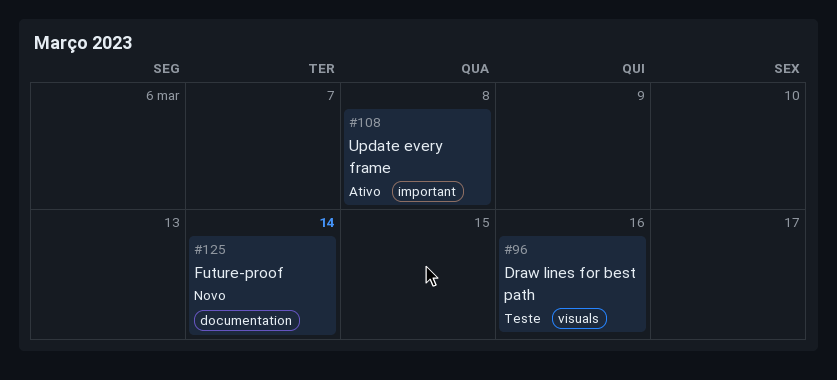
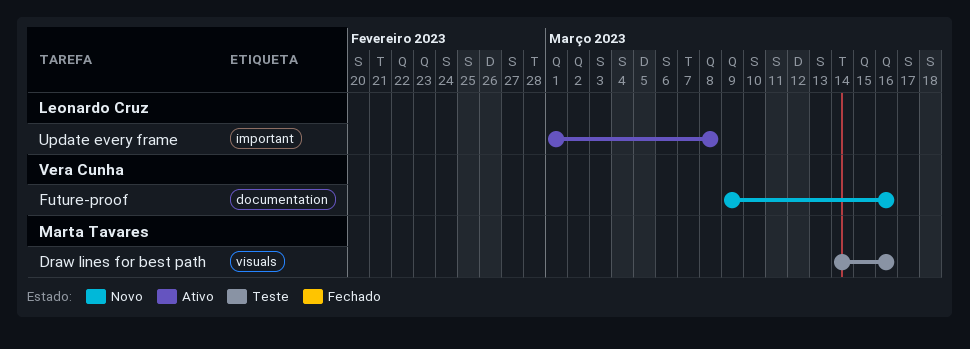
Future-proof, due: Mar 14 -> Mar 16

